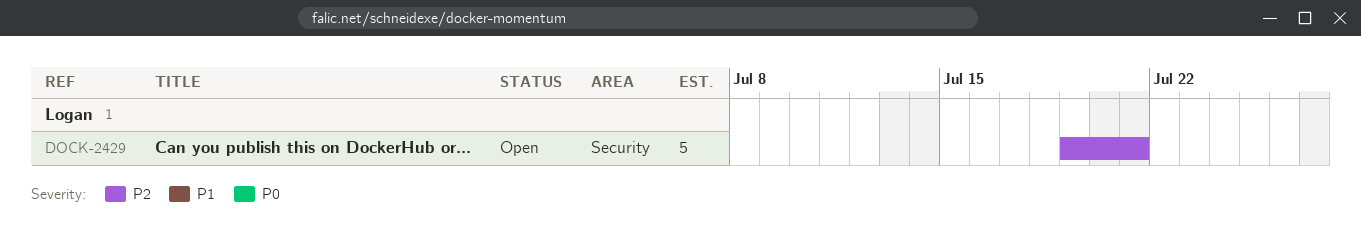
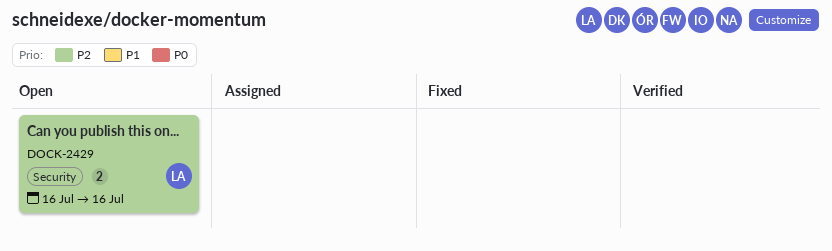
DOCK-2429, estimate: 5 -> 2
DOCK-2429, start: Jul 19 -> Jul 16
DOCK-2429, due: Jul 21 -> Jul 16

